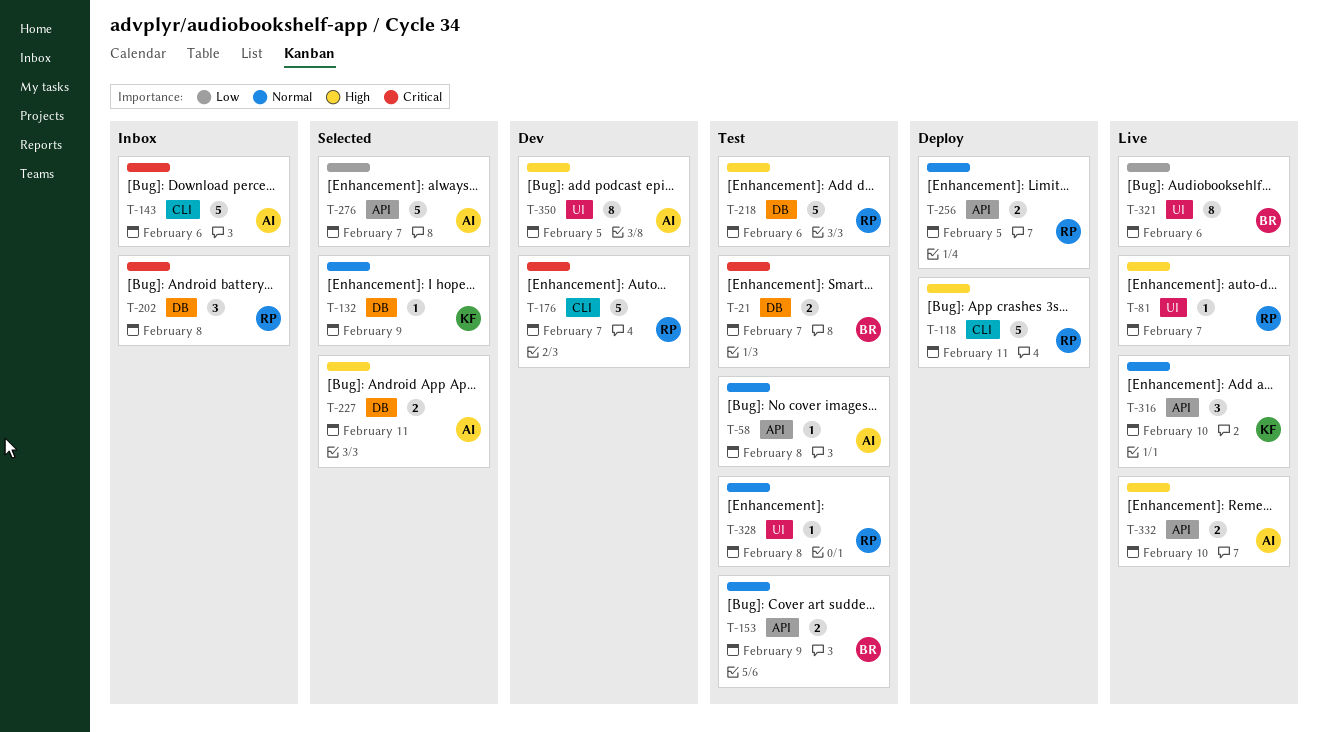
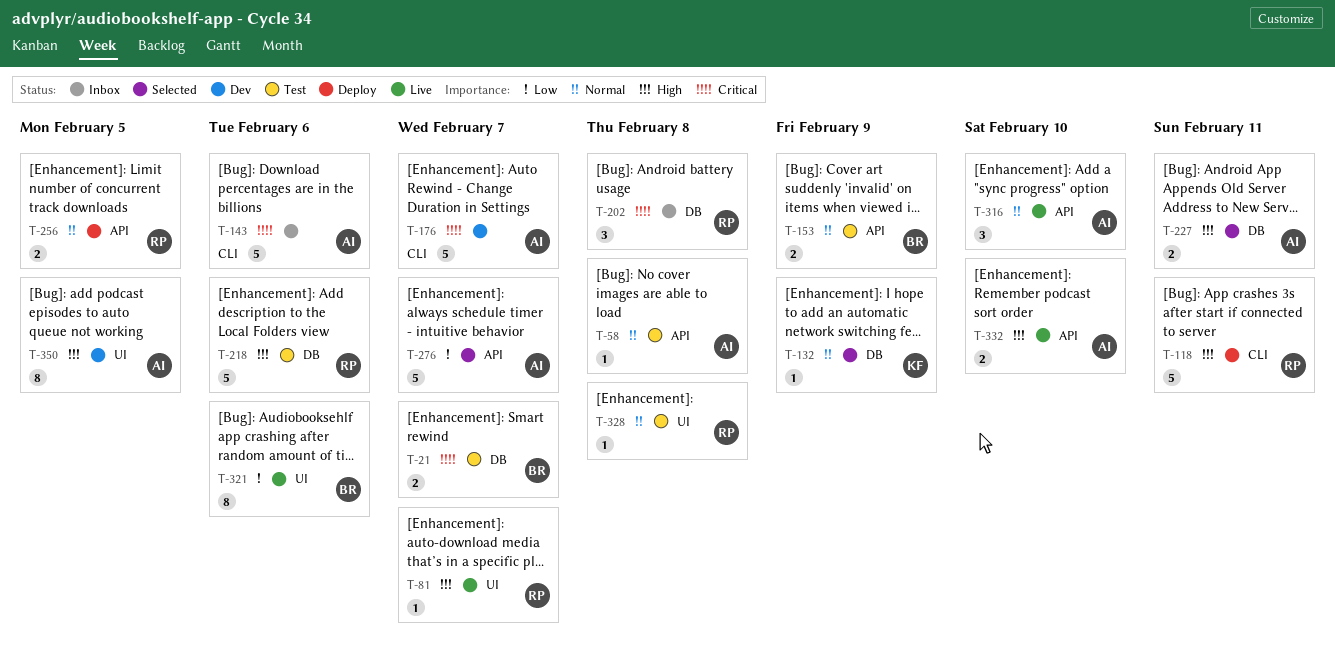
T-176, owner: RP -> AI
T-316, owner: KF -> AI

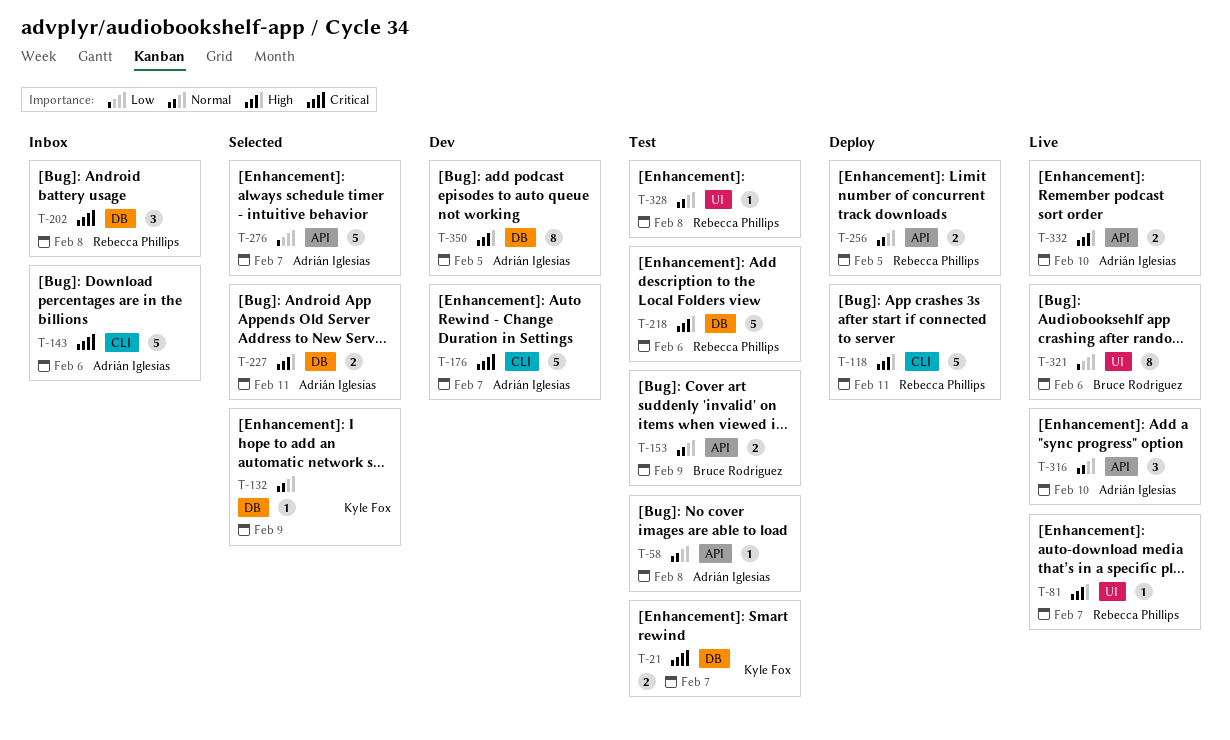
T-21, owner: Bruce Rodriguez -> Kyle Fox
T-350, label: UI -> DB

